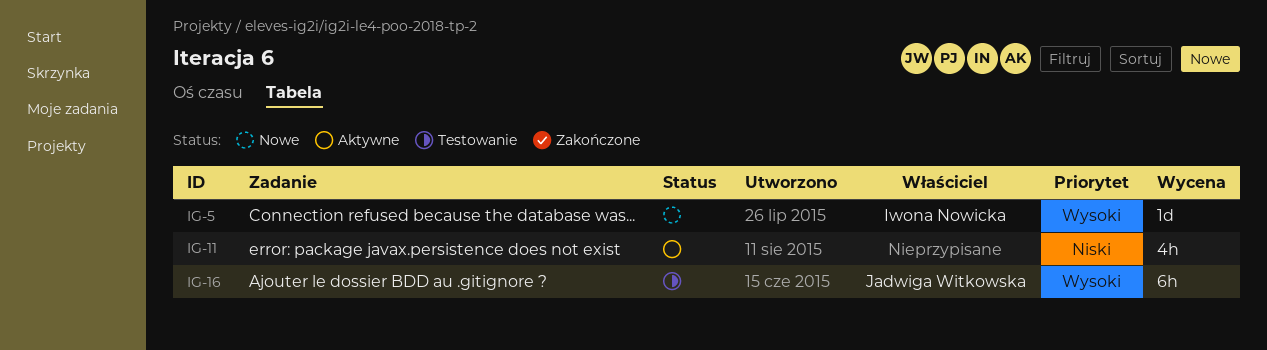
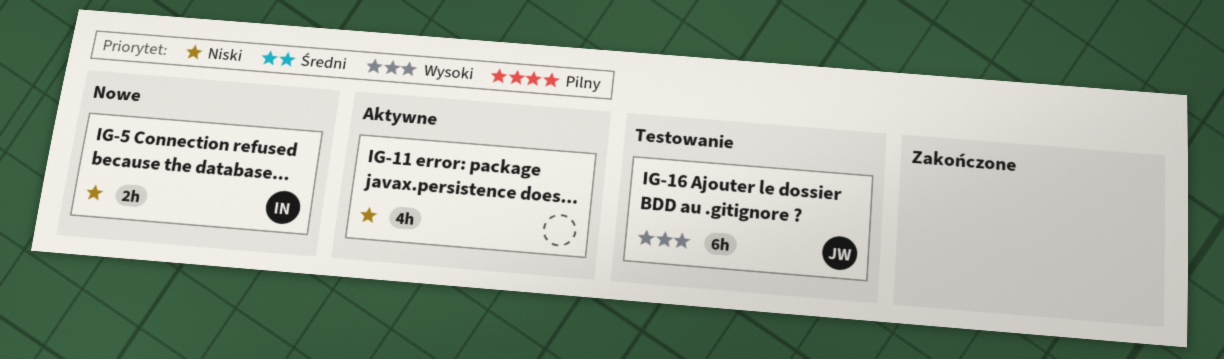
IG-5, priority: Wysoki -> Niski
IG-5, estimate: 1d -> 2h

